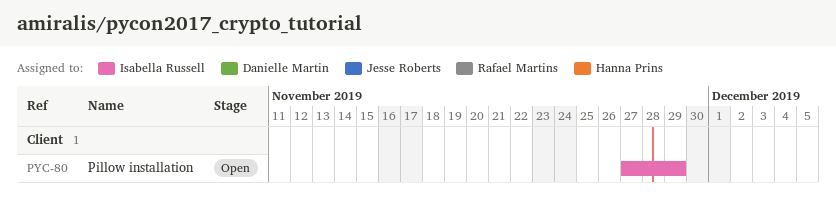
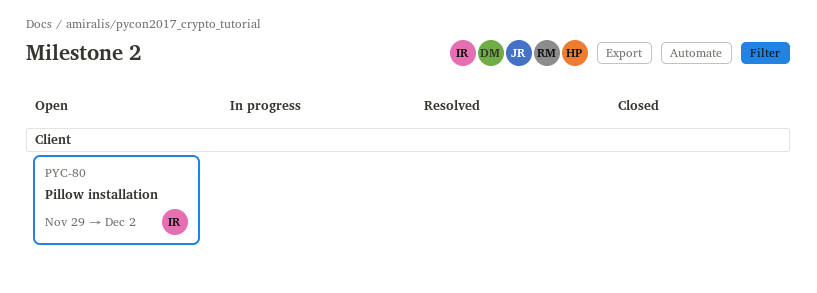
PYC-80, start: Nov 27 -> Nov 29
PYC-80, due: Nov 29 -> Dec 2

